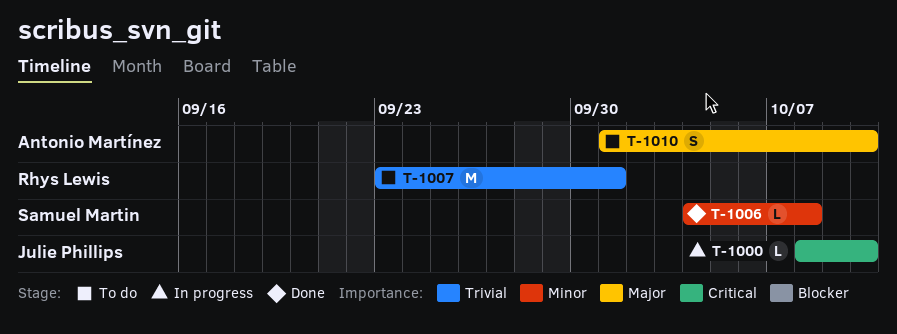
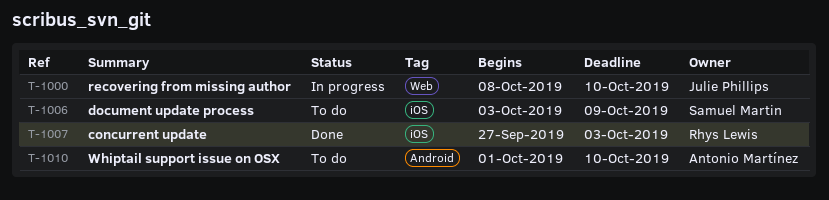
T-1006, status: Done -> To do
T-1006, start: Oct 4 -> Oct 3
T-1006, due: Oct 8 -> Oct 9
T-1007, status: To do -> Done
T-1007, start: Sep 23 -> Sep 27
T-1007, due: Oct 1 -> Oct 3

